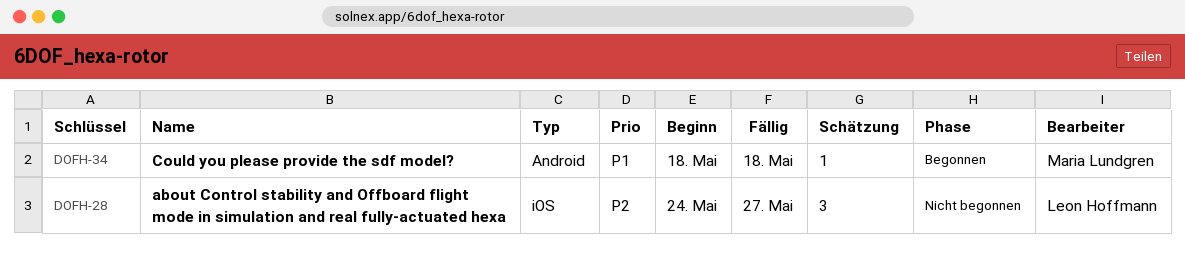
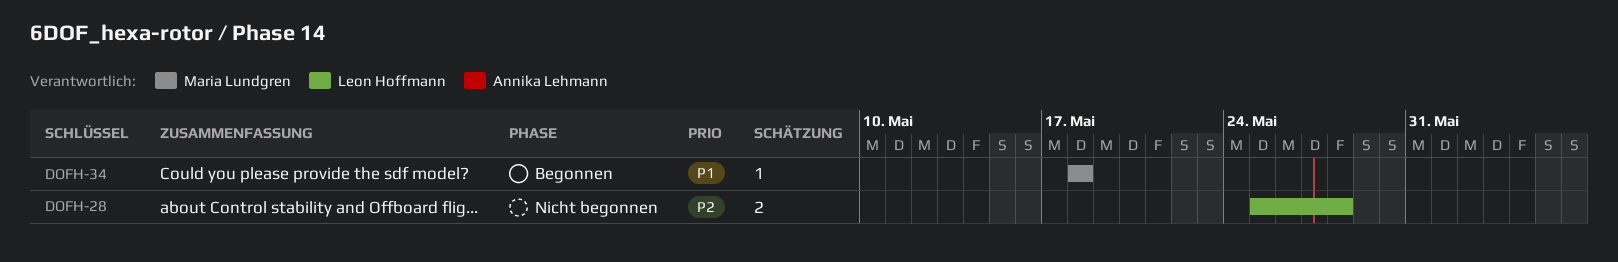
DOFH-28, estimate: 3 -> 2
DOFH-28, start: May 24 -> May 25
DOFH-28, due: May 27 -> May 28

